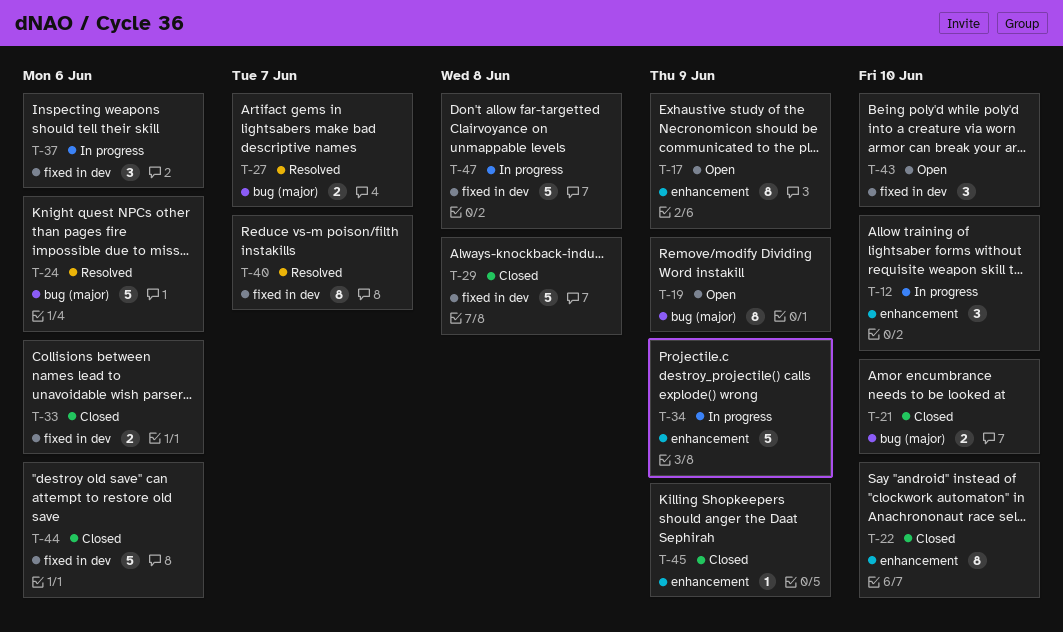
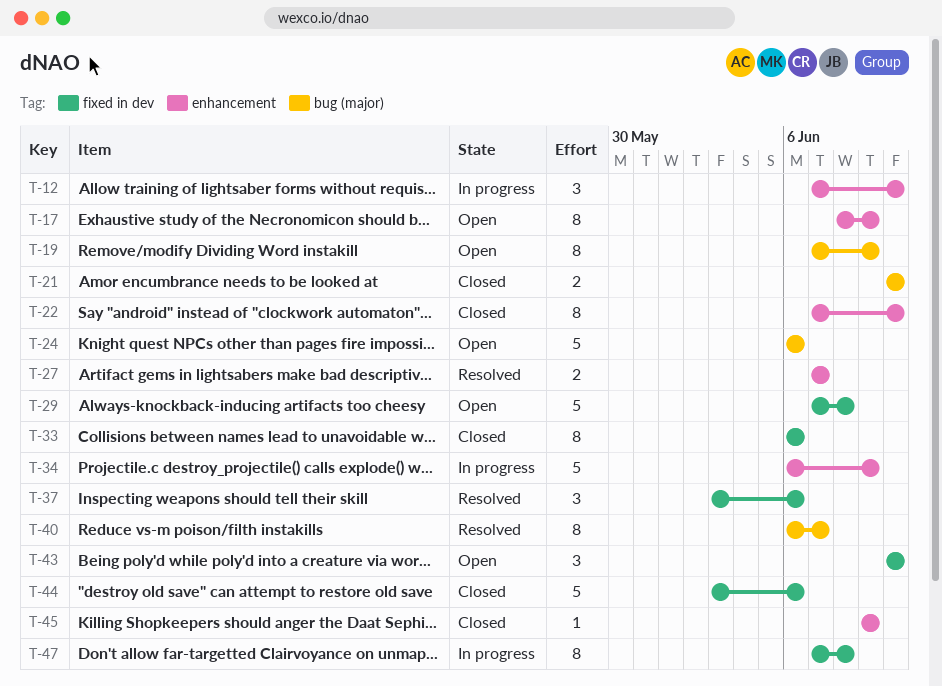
T-24, status: Resolved -> Open
T-27, label: bug (major) -> enhancement
T-29, status: Closed -> Open
T-33, estimate: 2 -> 8
T-37, status: In progress -> Resolved
T-40, label: fixed in dev -> bug (major)
T-47, estimate: 5 -> 8

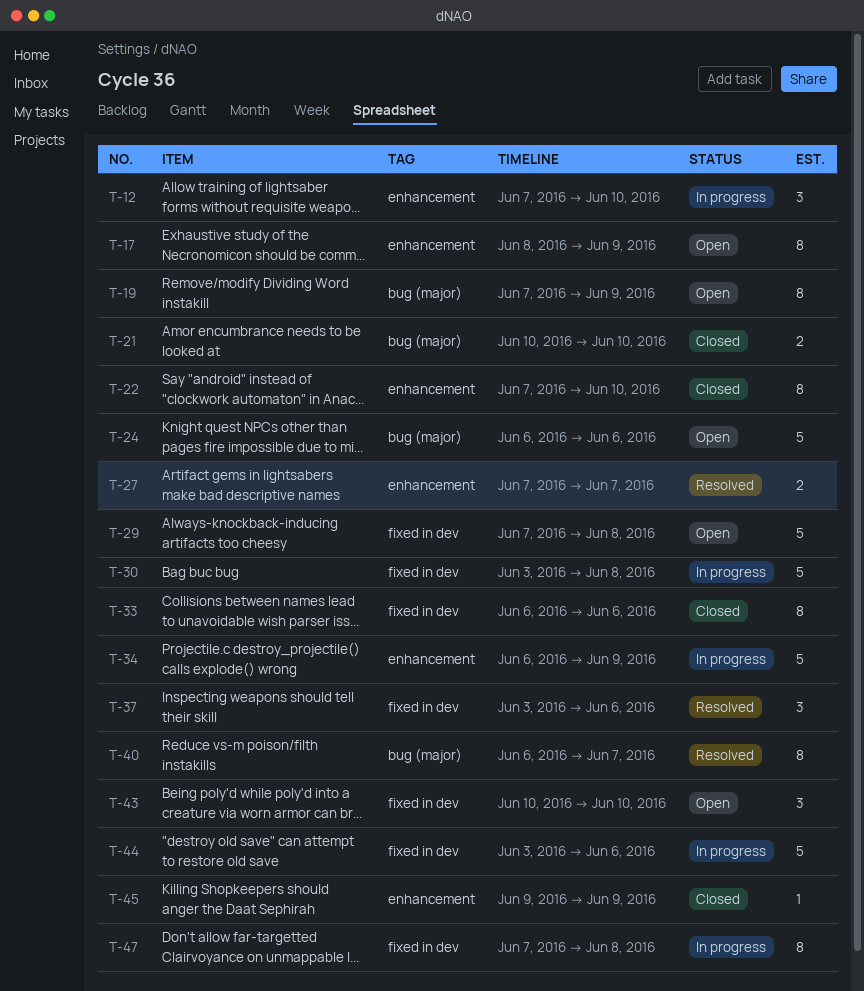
T-30: none -> present
T-44, status: Closed -> In progress

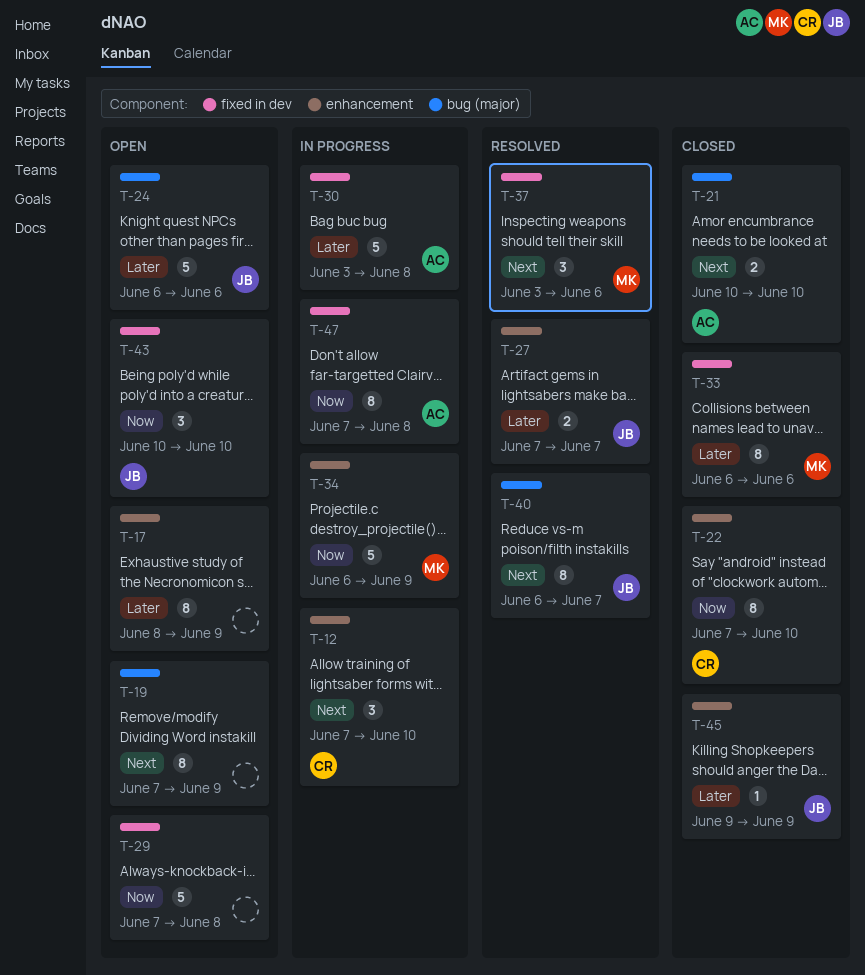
T-44: present -> none

